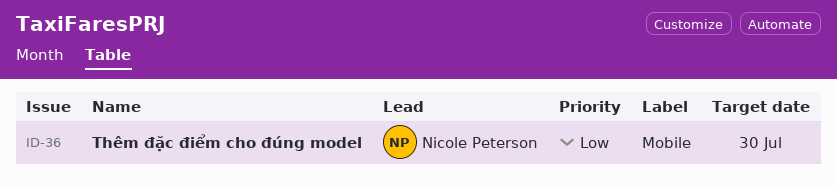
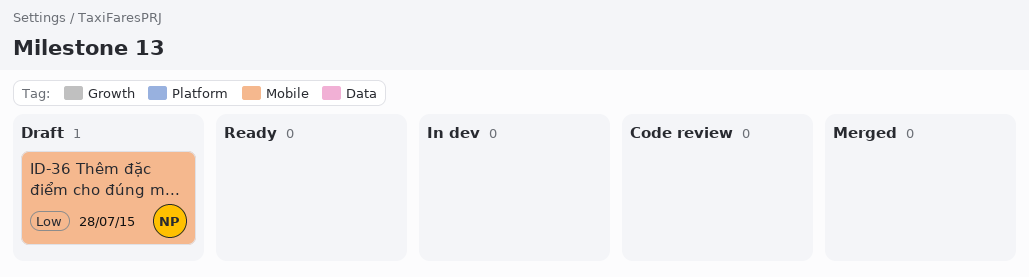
ID-36, due: Jul 30 -> Jul 28

